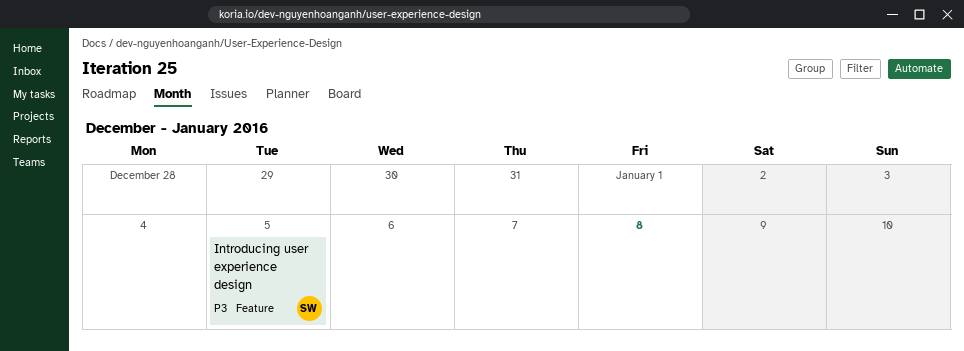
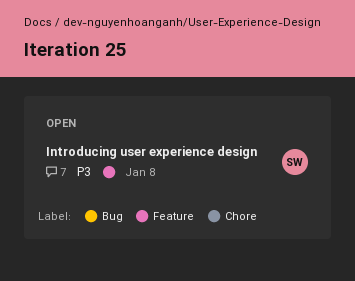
Introducing user experience design, due: Jan 5 -> Jan 8

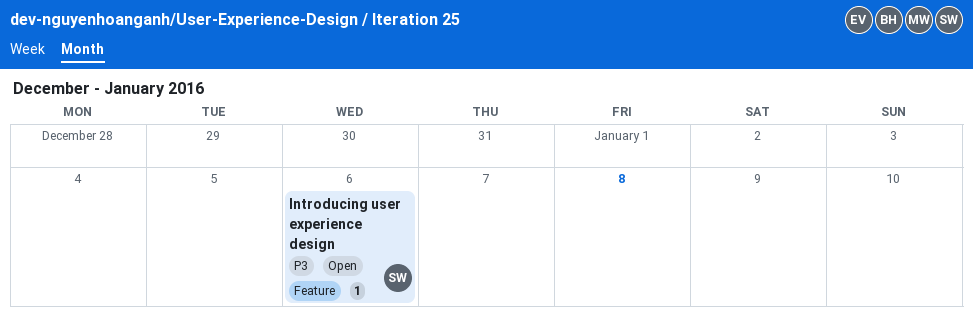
Introducing user experience design, due: Jan 8 -> Jan 6

